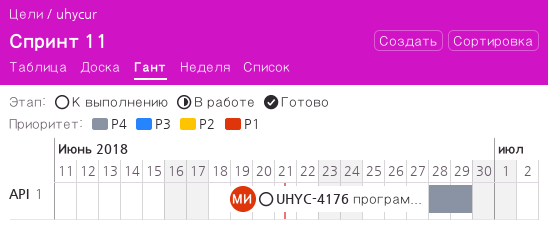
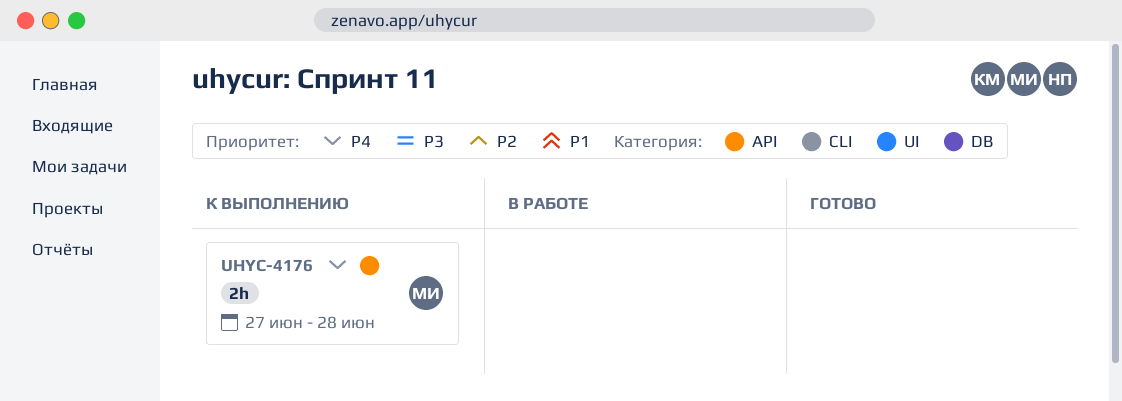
UHYC-4176, start: Jun 28 -> Jun 27
UHYC-4176, due: Jun 29 -> Jun 28

